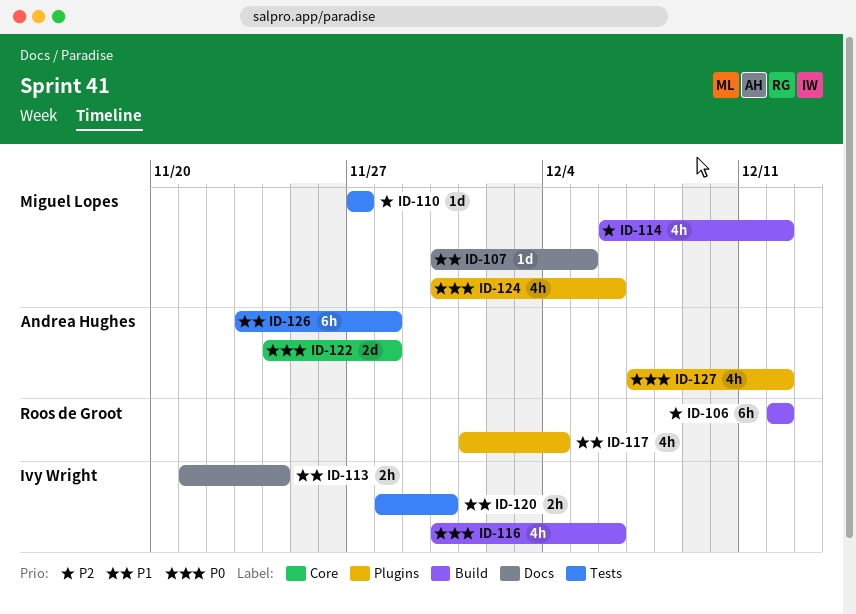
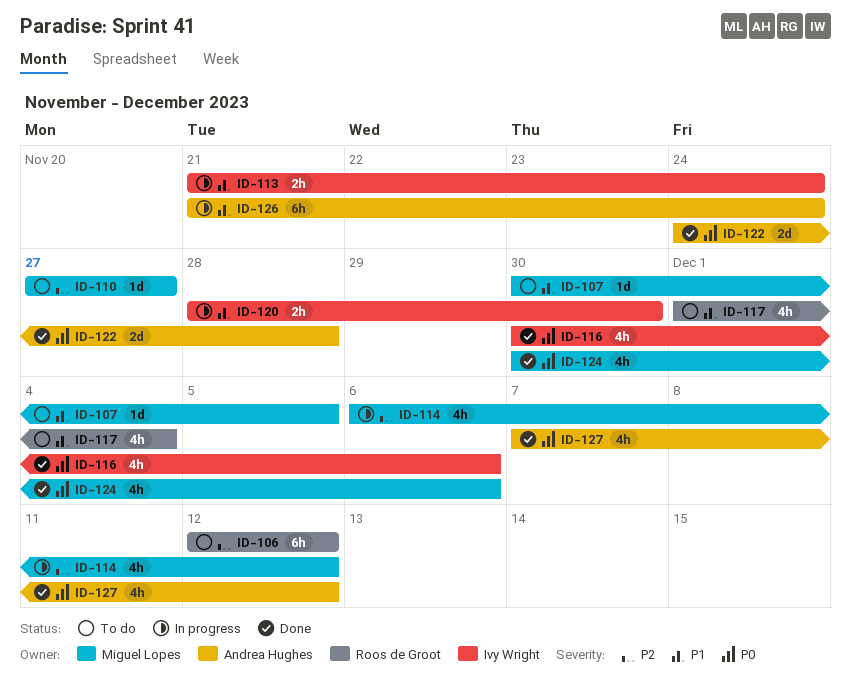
ID-126, start: Nov 23 -> Nov 21
ID-126, due: Nov 28 -> Nov 24

